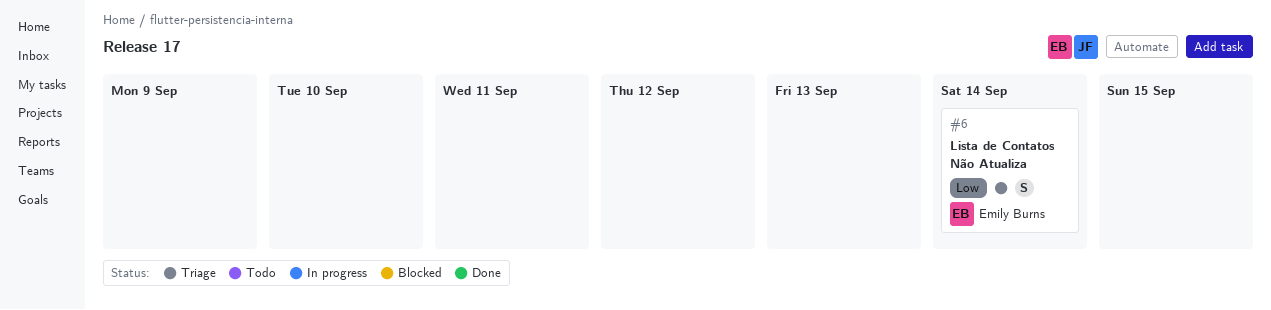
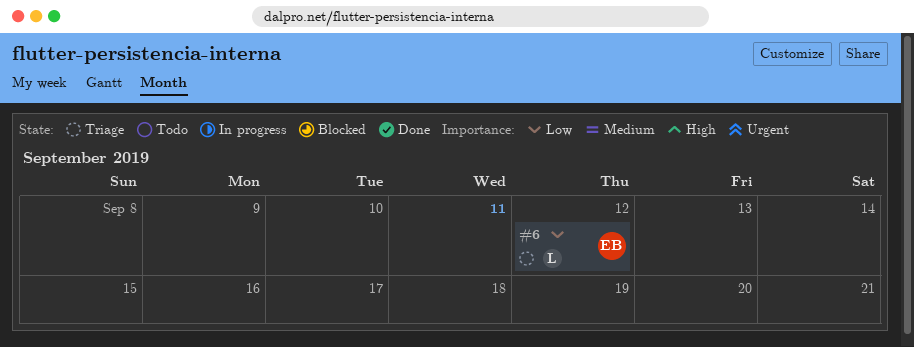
#6, estimate: S -> L
#6, due: Sep 14 -> Sep 12

